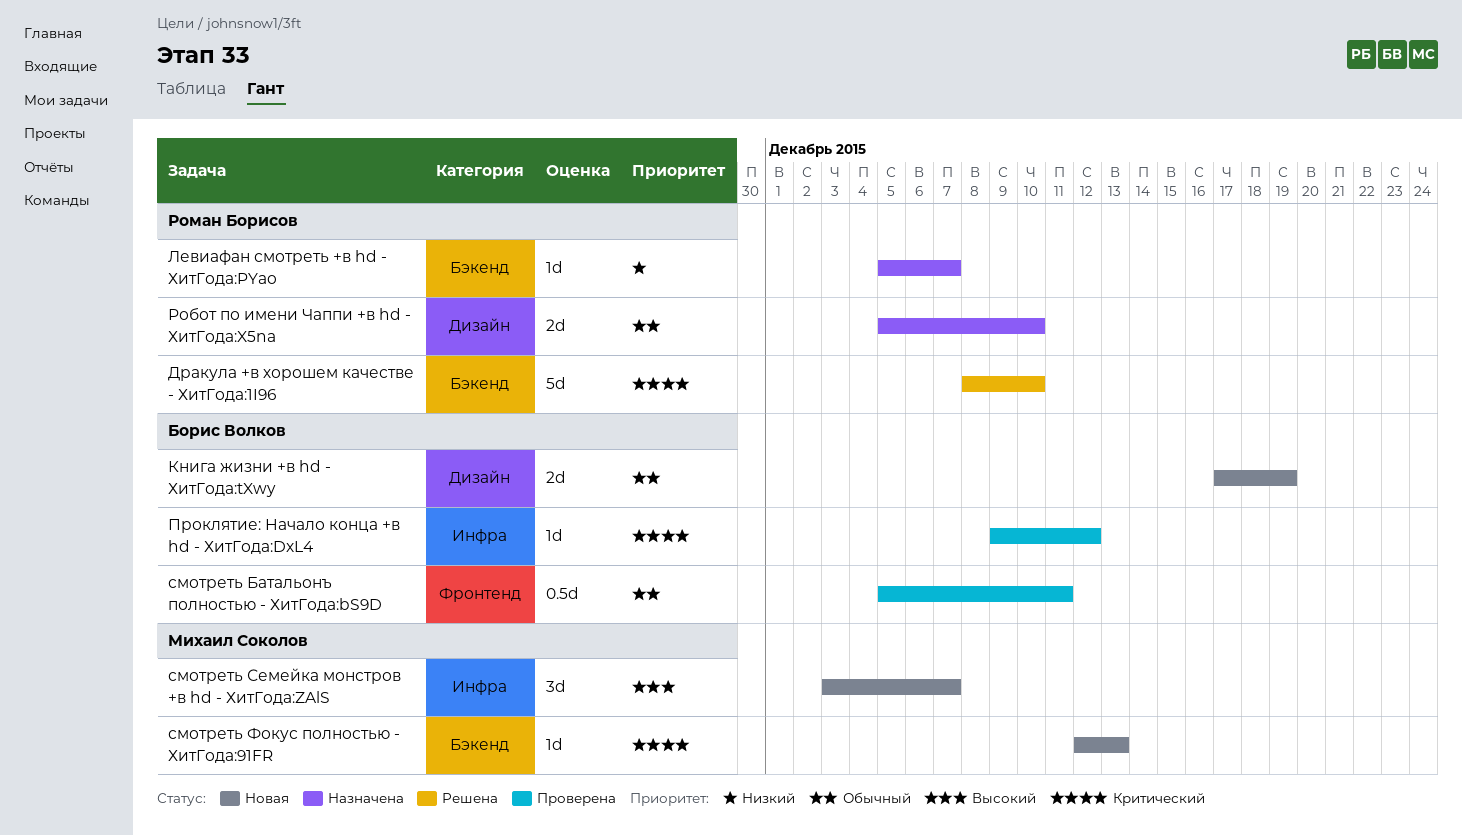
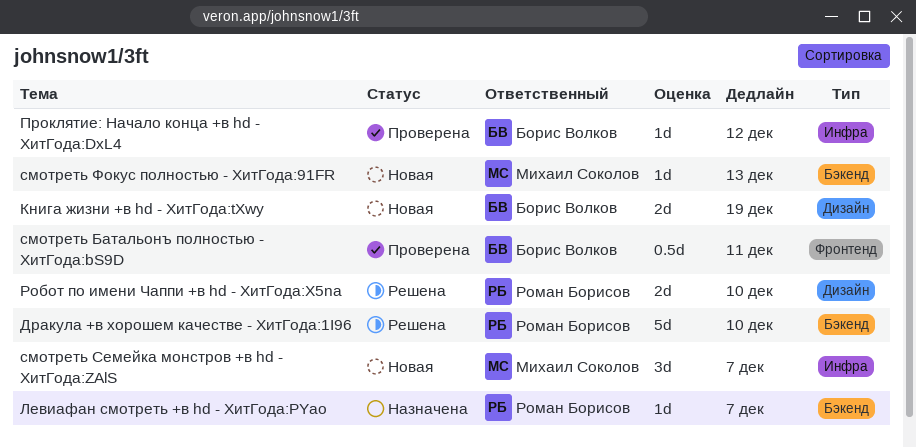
Робот по имени Чаппи +в hd - ХитГода:X5na, status: Назначена -> Решена

